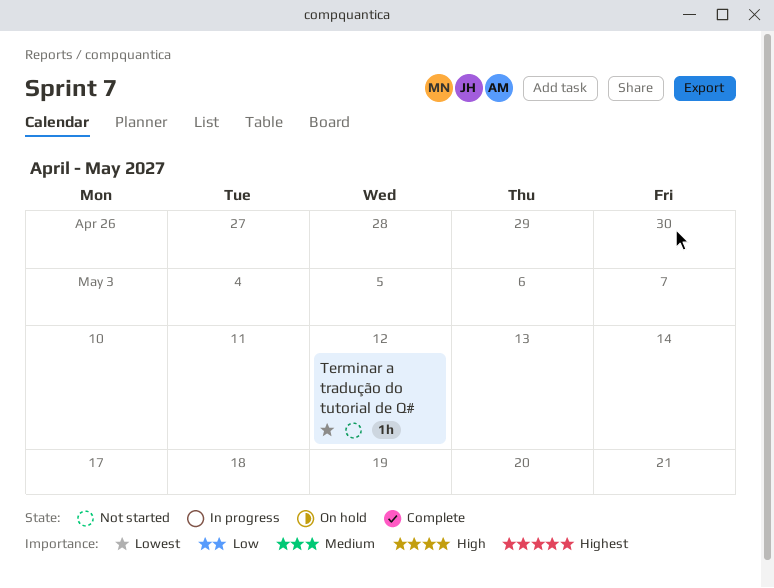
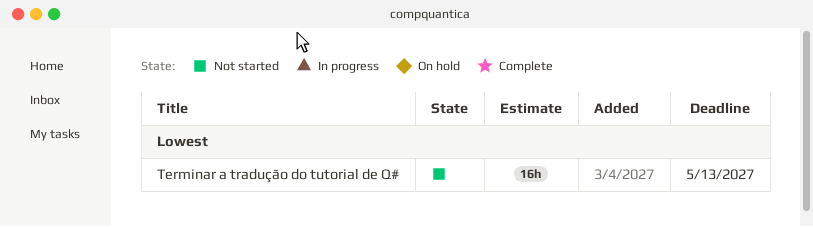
Terminar a tradução do tutorial de Q#, estimate: 1h -> 16h
Terminar a tradução do tutorial de Q#, due: May 12 -> May 13

